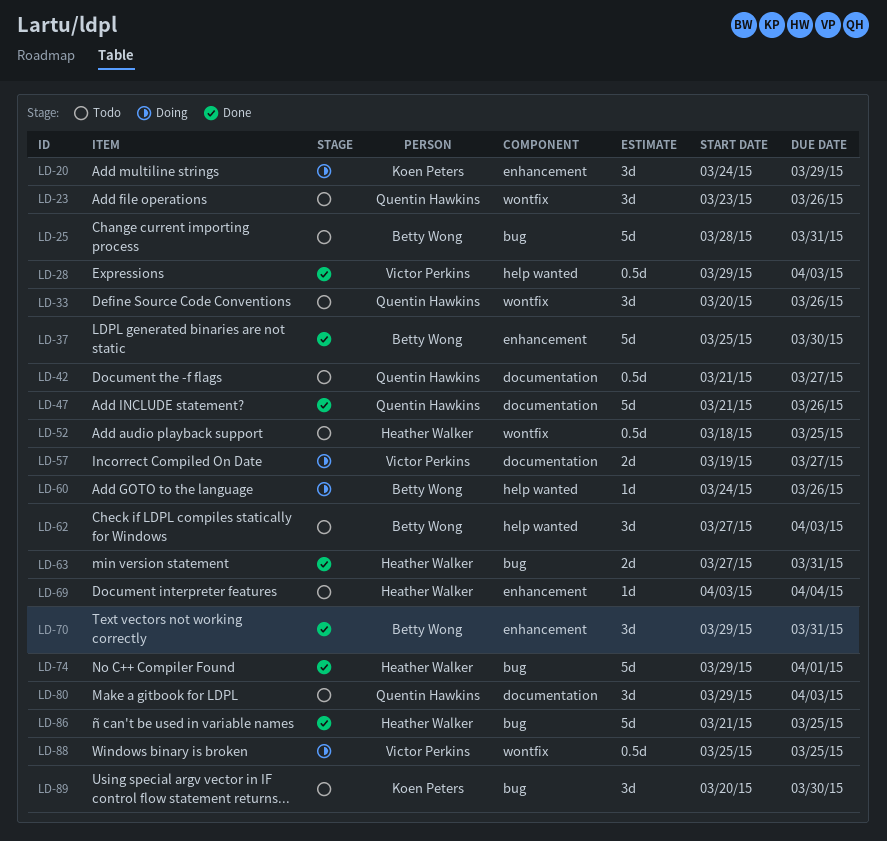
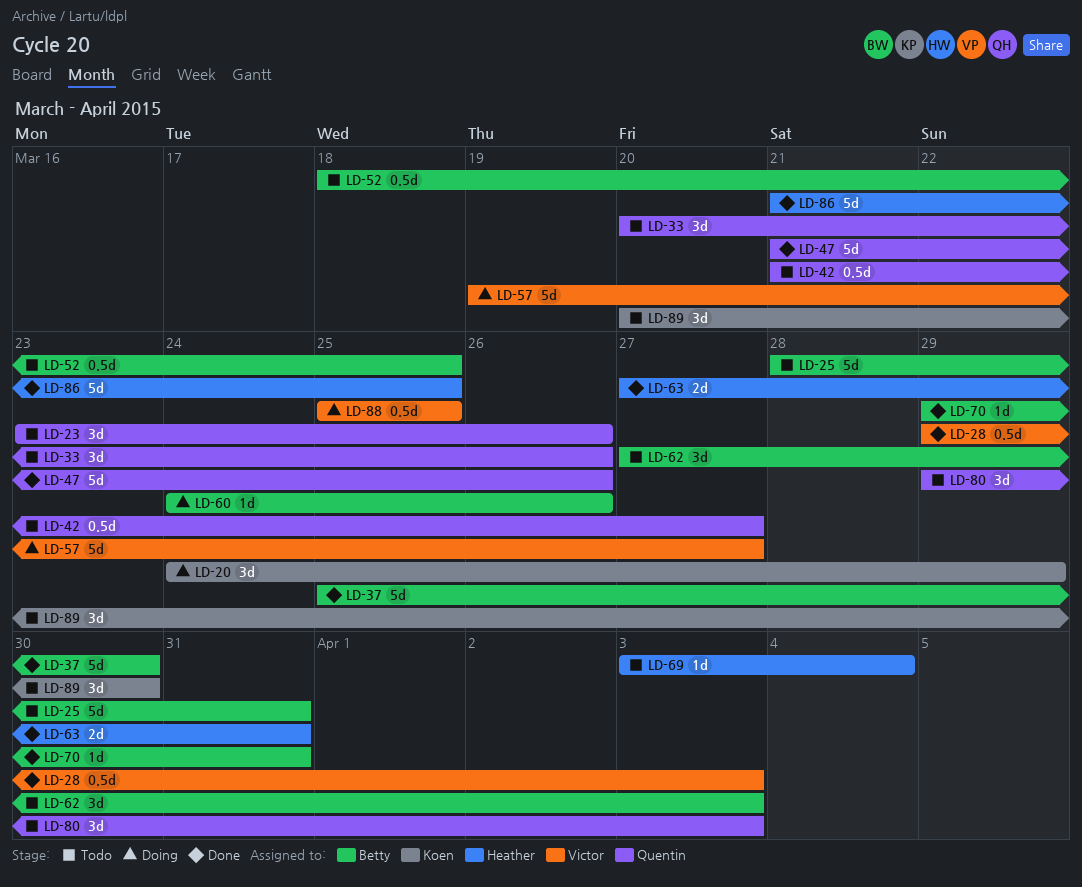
LD-52, owner: Heather Walker -> Betty Wong
LD-57, estimate: 2d -> 5d
LD-70, estimate: 3d -> 1d
LD-74: present -> none

